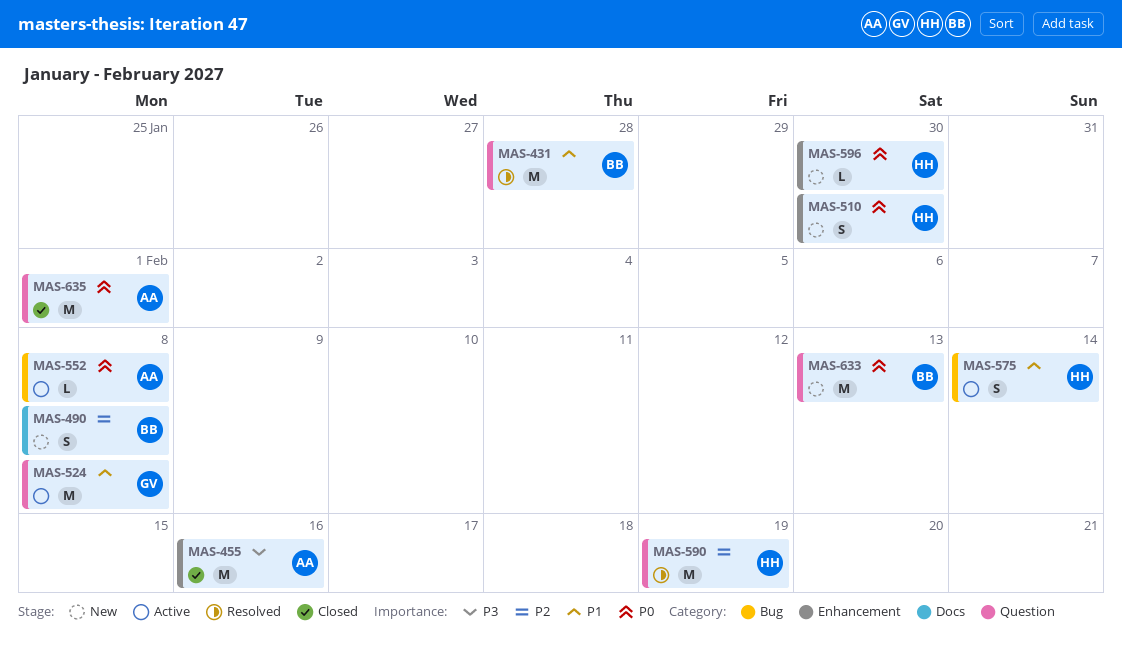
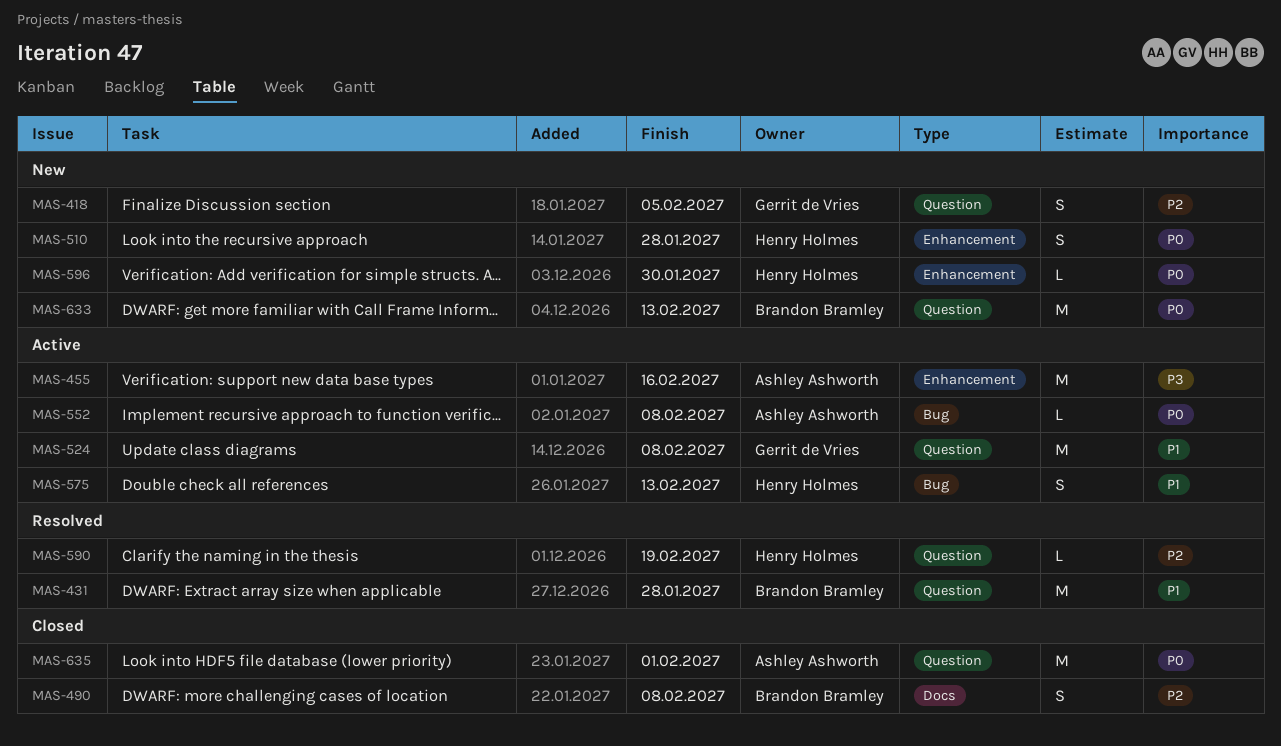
MAS-418: none -> present
MAS-455, status: Closed -> Active
MAS-490, status: New -> Closed
MAS-510, due: Jan 30 -> Jan 28
MAS-575, due: Feb 14 -> Feb 13
MAS-590, estimate: M -> L

